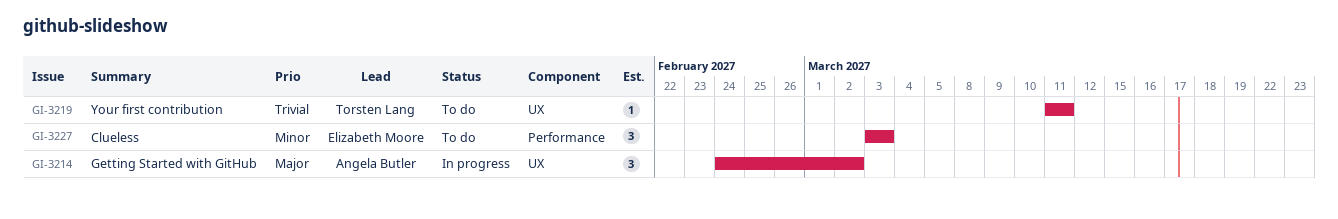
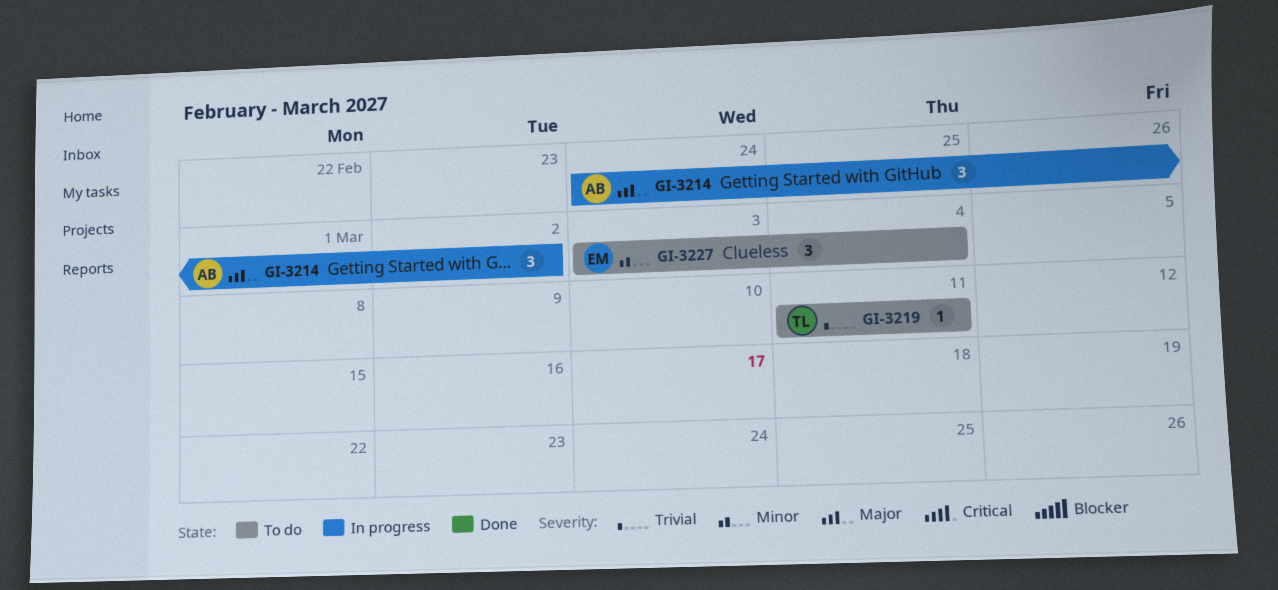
GI-3227, due: Mar 3 -> Mar 4

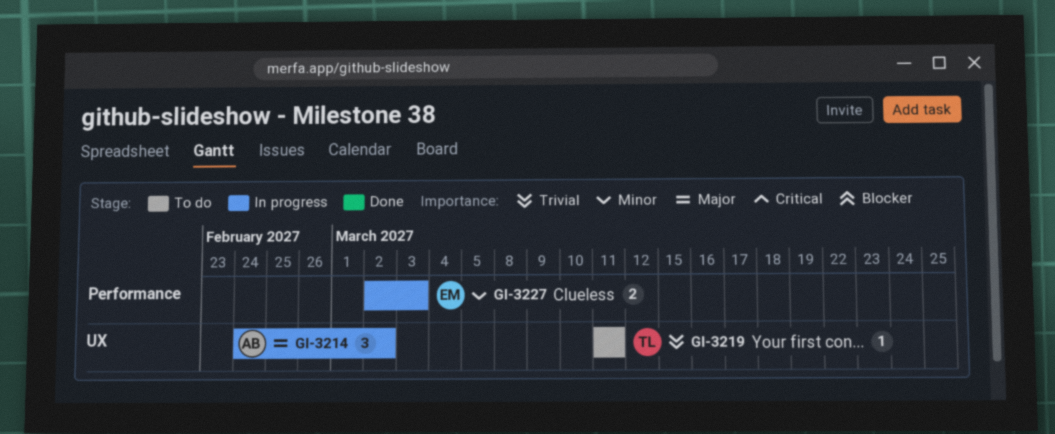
GI-3227, status: To do -> In progress
GI-3227, estimate: 3 -> 2
GI-3227, start: Mar 3 -> Mar 2
GI-3227, due: Mar 4 -> Mar 3

